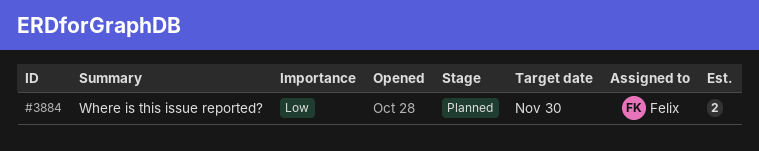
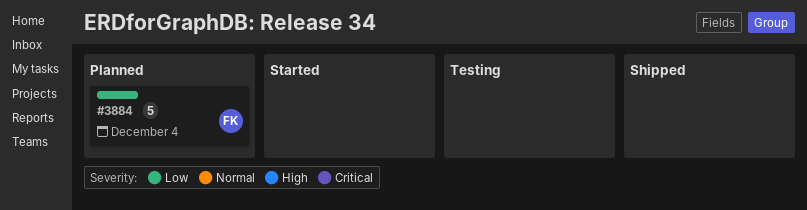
#3884, estimate: 2 -> 5
#3884, due: Nov 30 -> Dec 4

